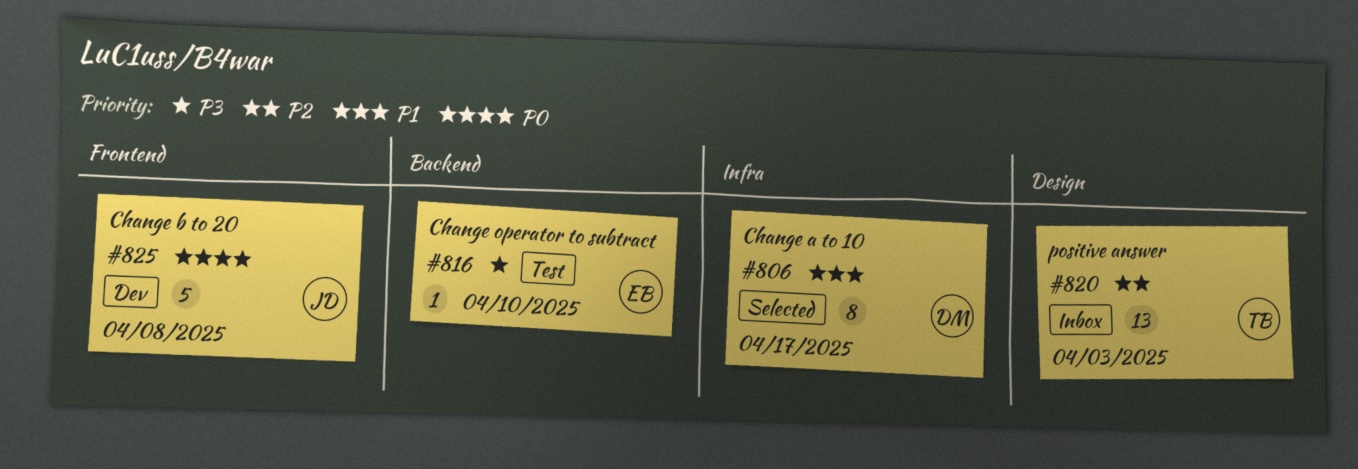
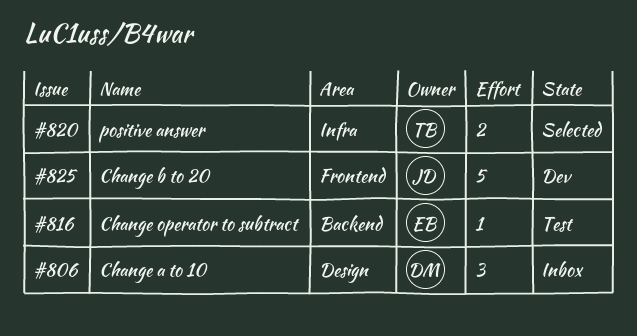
#806, status: Selected -> Inbox
#806, label: Infra -> Design
#806, estimate: 8 -> 3
#820, status: Inbox -> Selected
#820, label: Design -> Infra
#820, estimate: 13 -> 2

